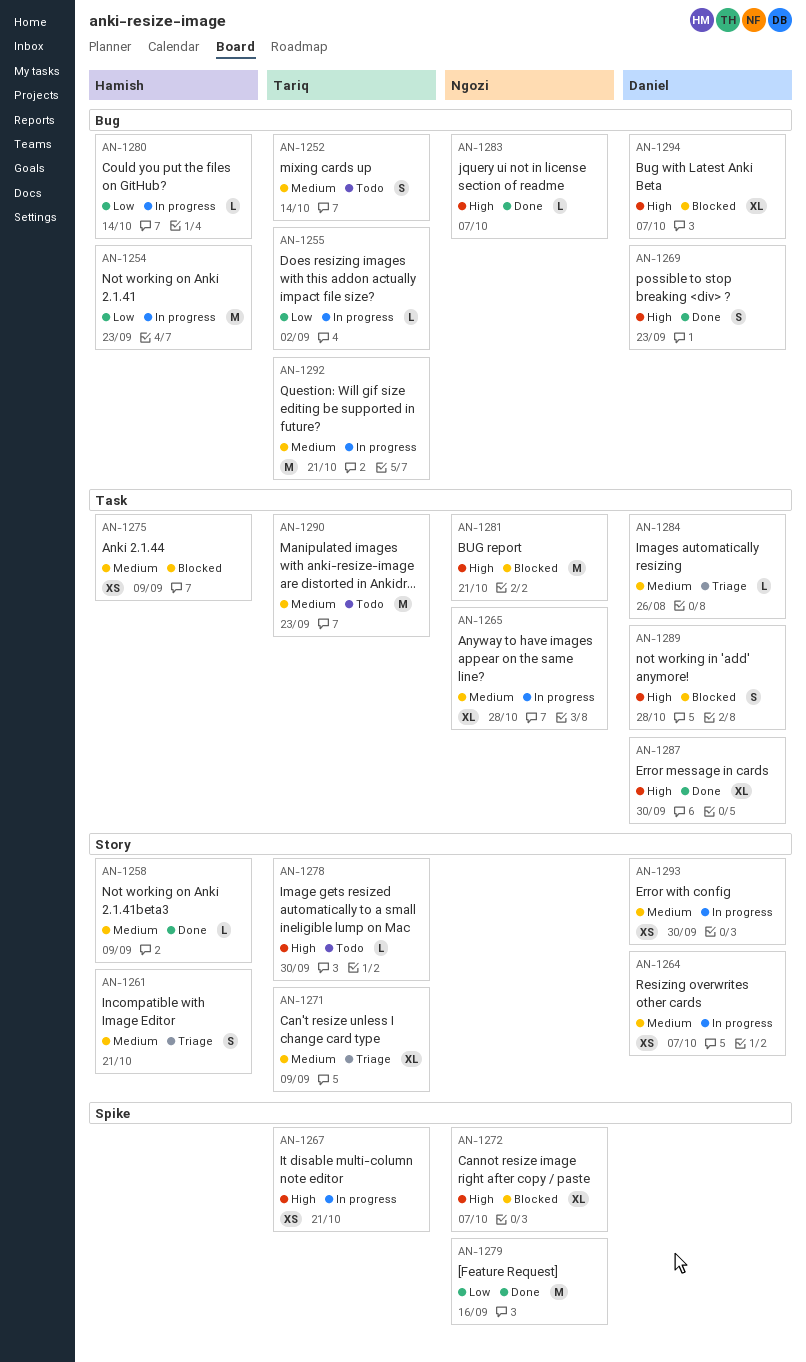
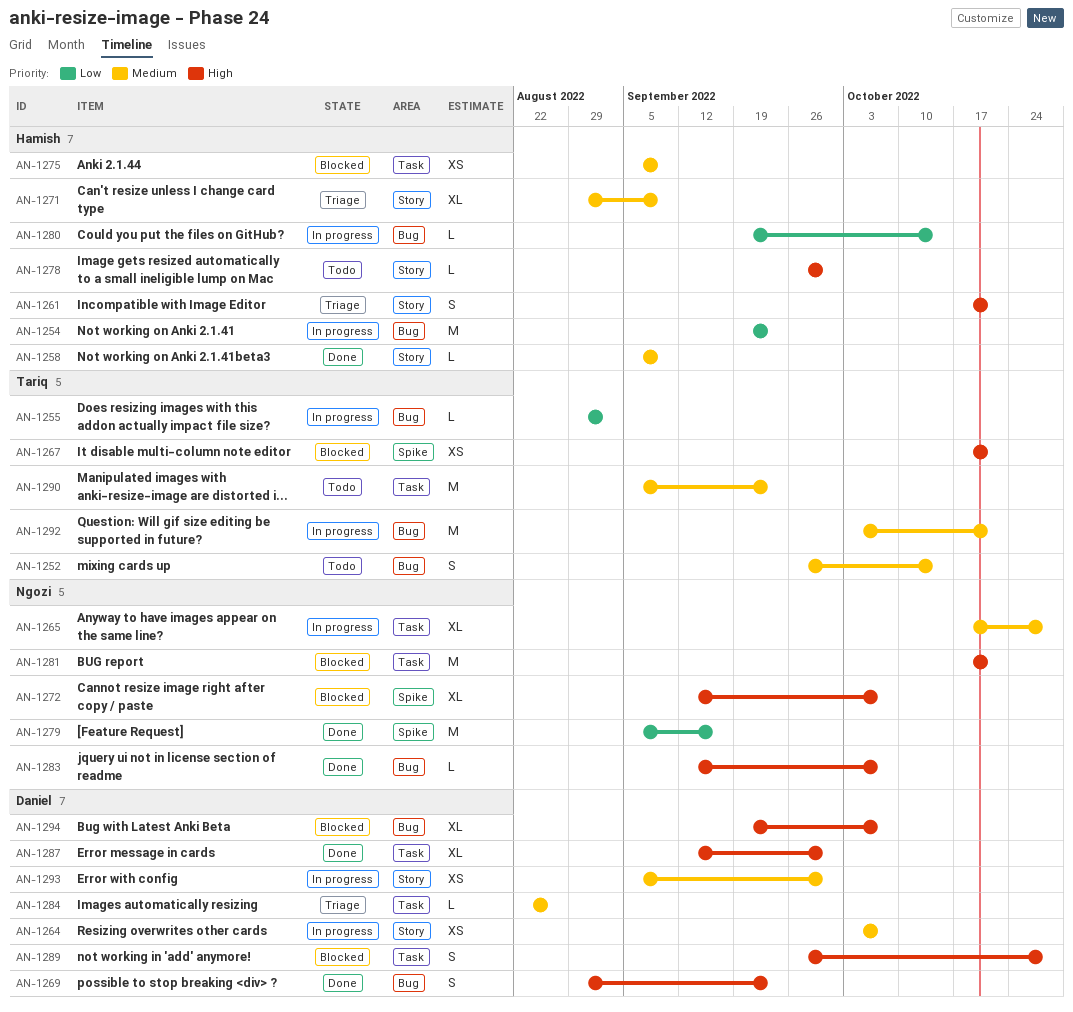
AN-1261, priority: Medium -> High
AN-1267, status: In progress -> Blocked
AN-1271, owner: Tariq -> Hamish
AN-1278, owner: Tariq -> Hamish

